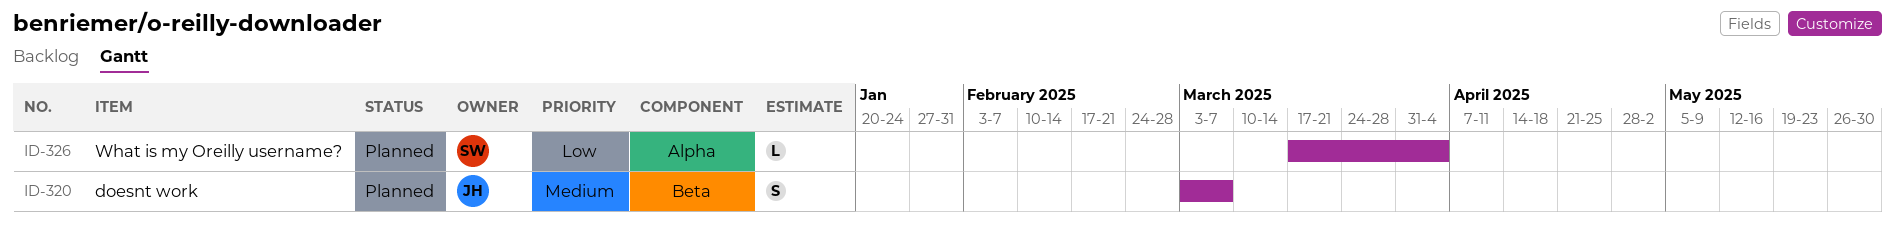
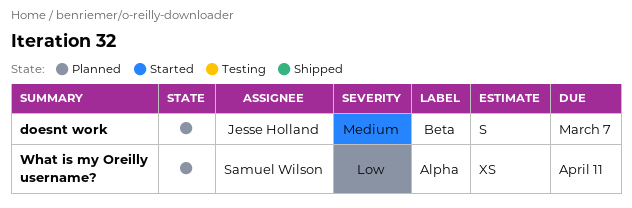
What is my Oreilly username?, estimate: L -> XS
What is my Oreilly username?, due: Apr 4 -> Apr 11

